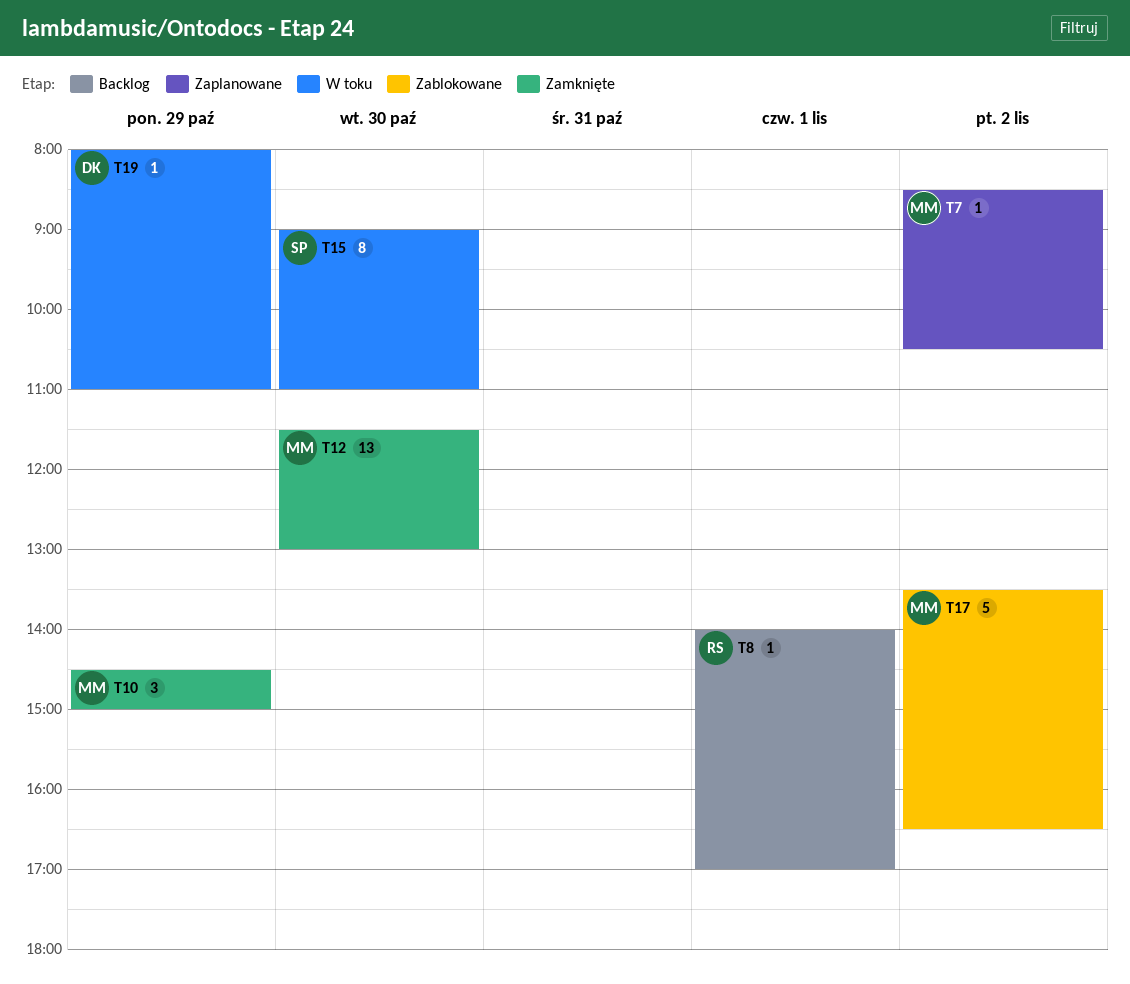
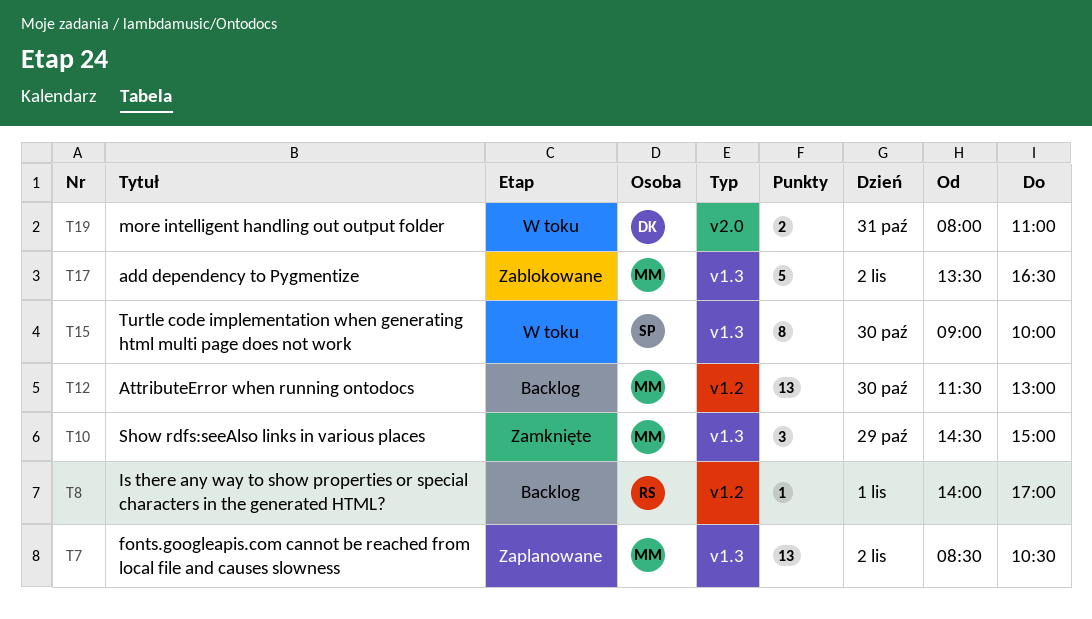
T7, estimate: 1 -> 13
T12, status: Zamknięte -> Backlog
T15, ends: 11:00 -> 10:00
T19, estimate: 1 -> 2
T19, day: Oct 29 -> Oct 31

